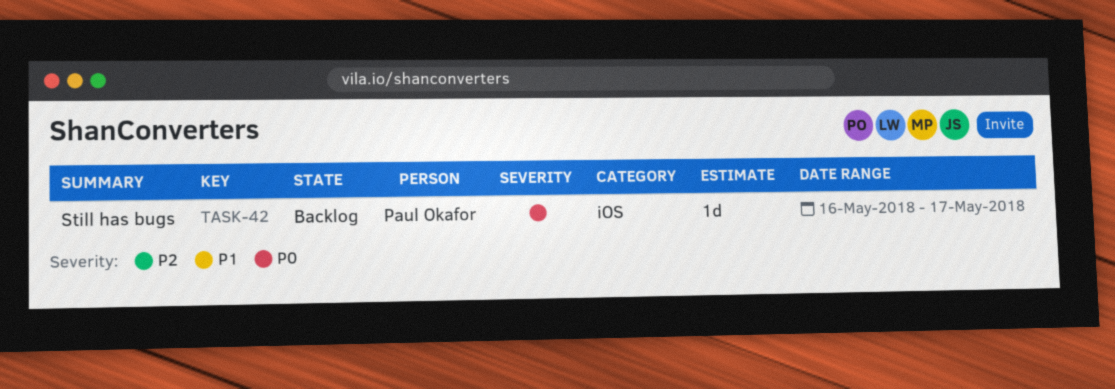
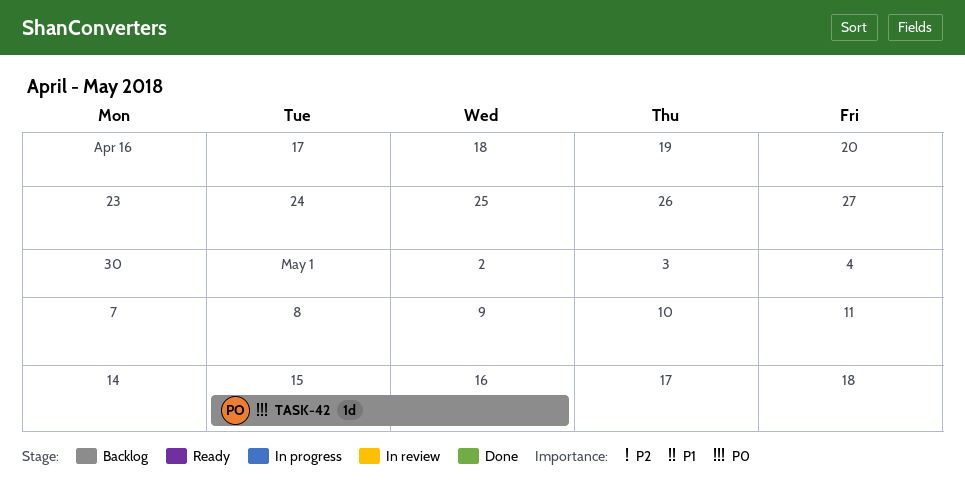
TASK-42, start: May 16 -> May 15
TASK-42, due: May 17 -> May 16

